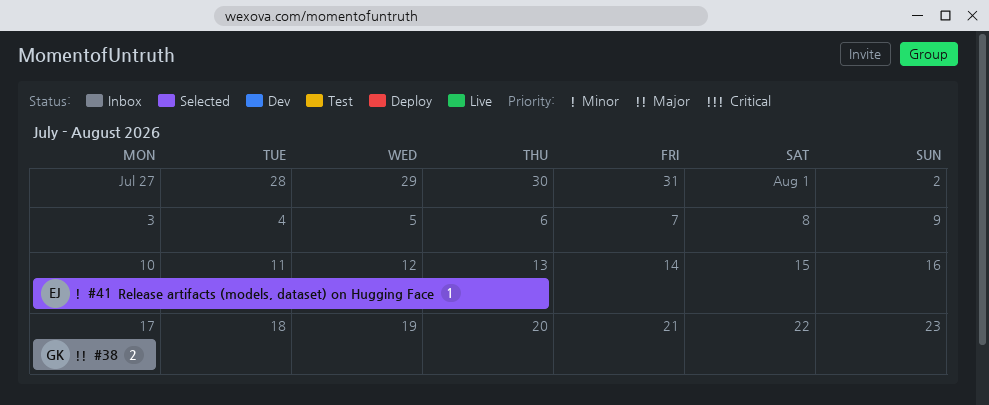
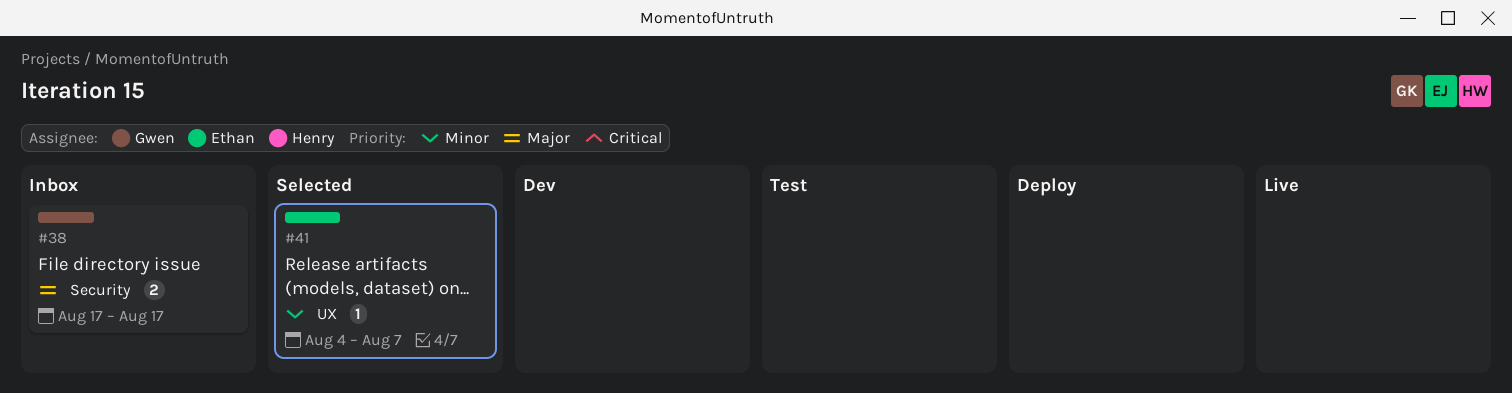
#41, start: Aug 10 -> Aug 4
#41, due: Aug 13 -> Aug 7

